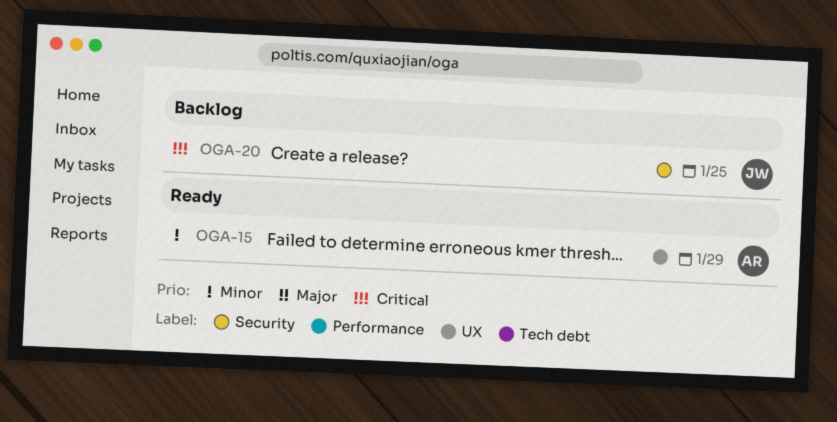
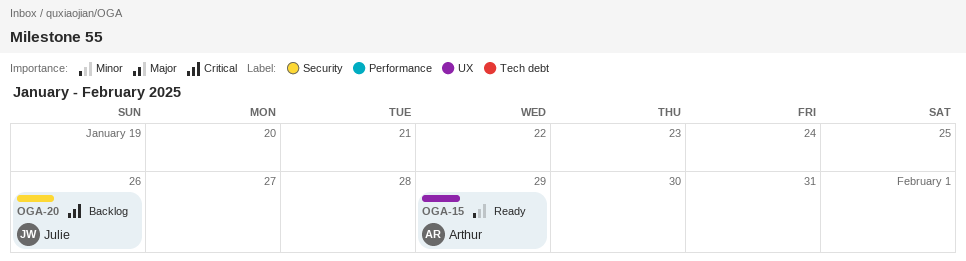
OGA-20, due: Jan 25 -> Jan 26

